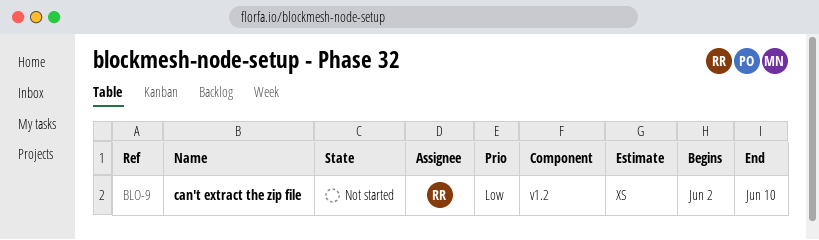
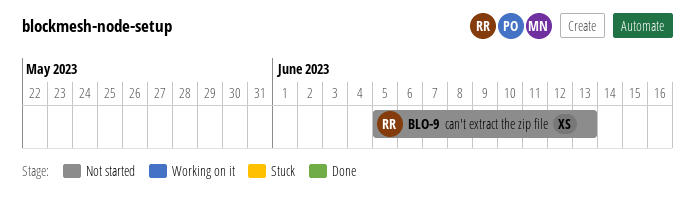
BLO-9, start: Jun 2 -> Jun 5
BLO-9, due: Jun 10 -> Jun 13

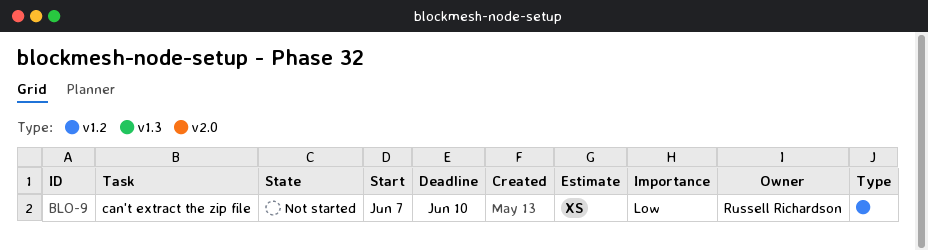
BLO-9, start: Jun 5 -> Jun 7
BLO-9, due: Jun 13 -> Jun 10

